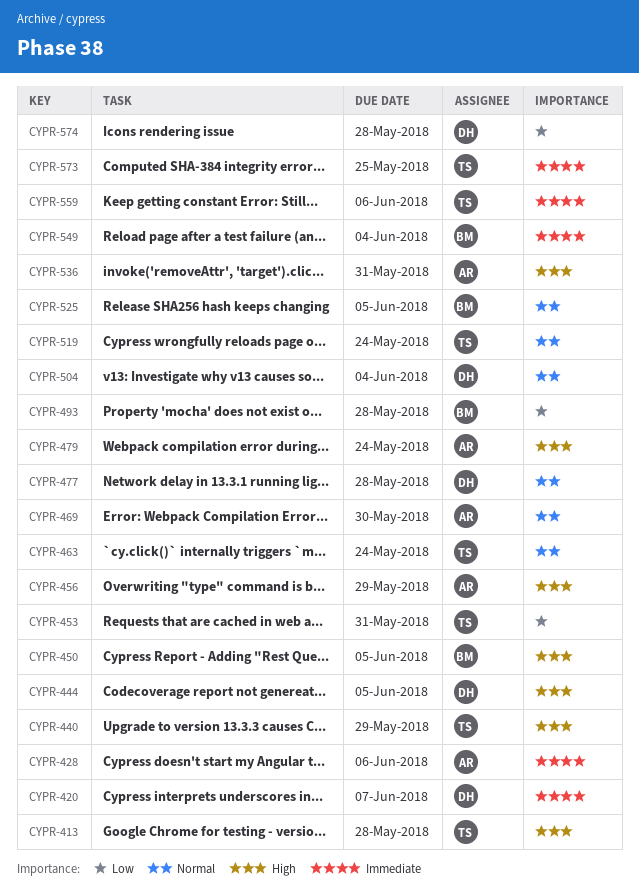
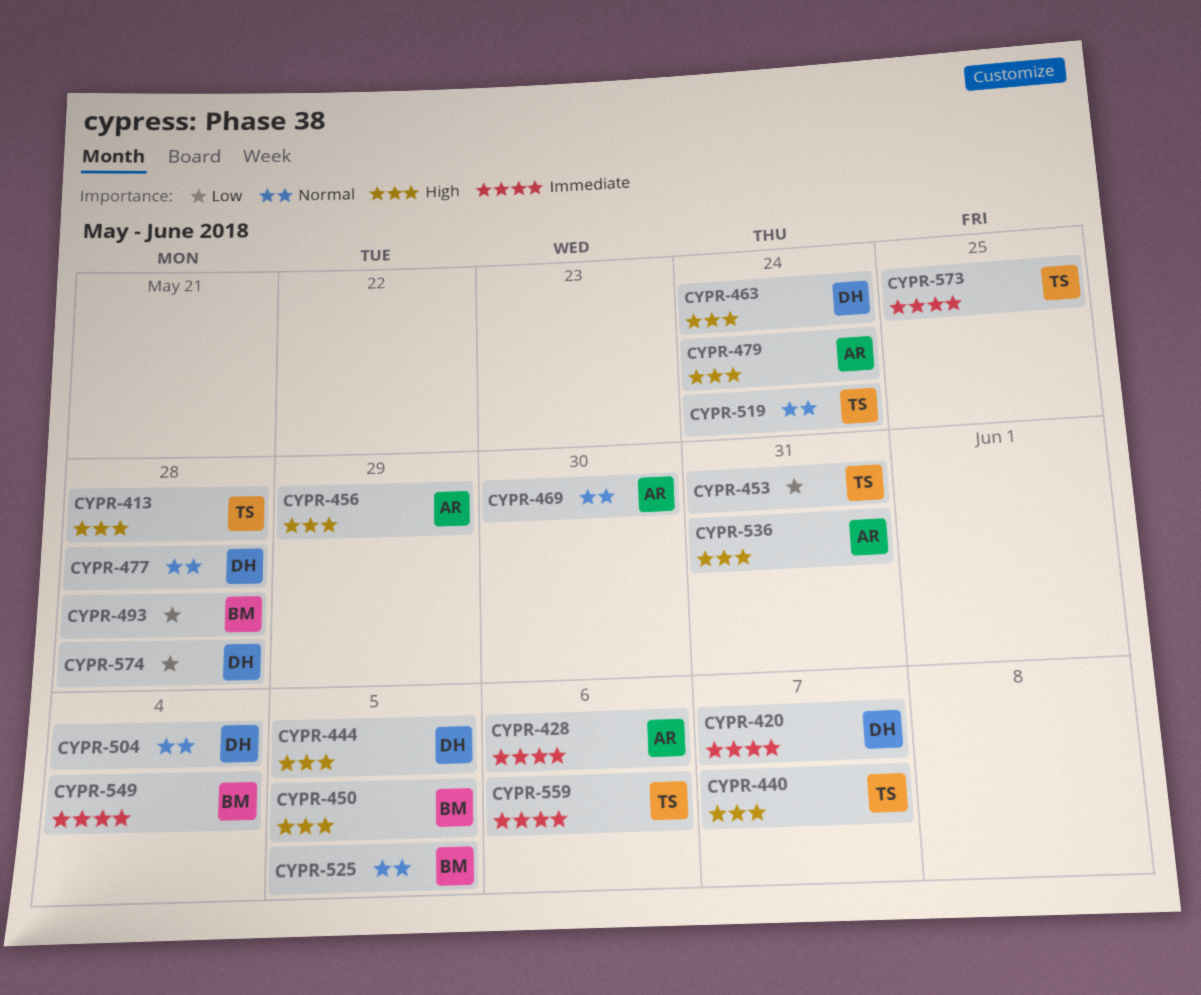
CYPR-440, due: May 29 -> Jun 7
CYPR-463, owner: TS -> DH
CYPR-463, priority: Normal -> High

